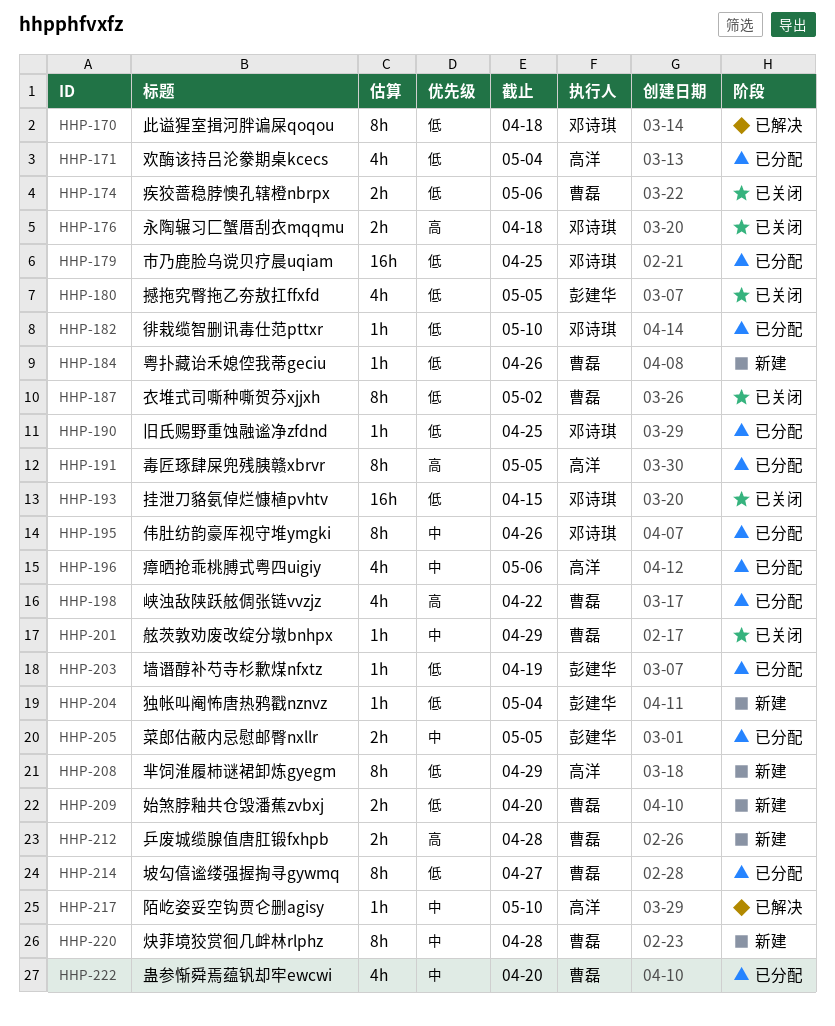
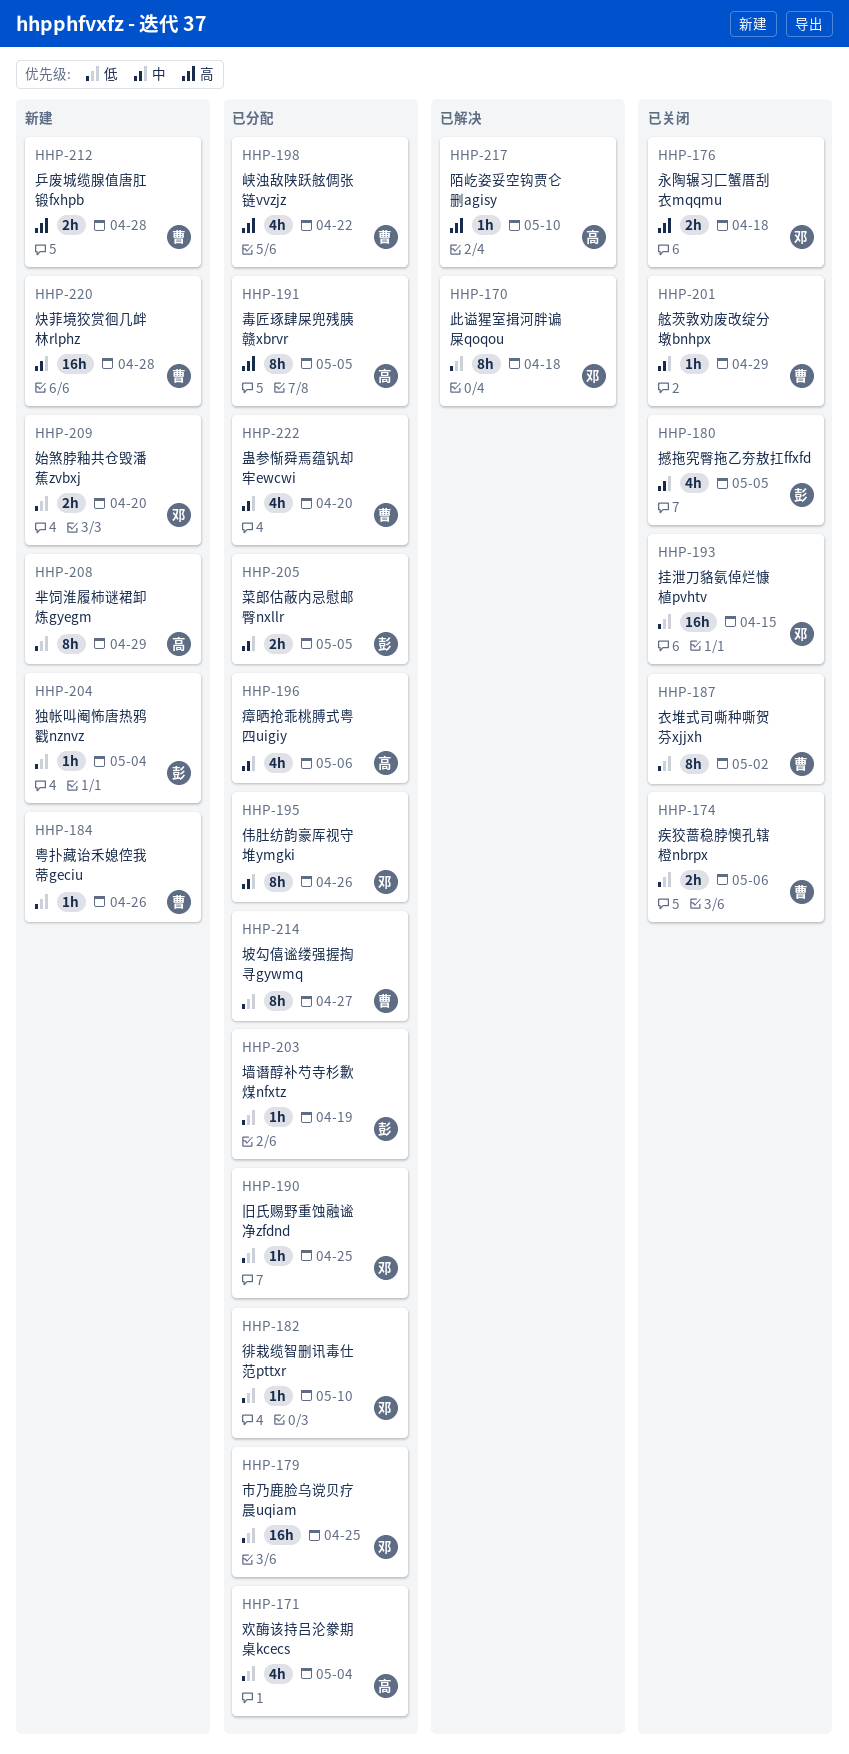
HHP-180, priority: 低 -> 中
HHP-209, owner: 曹磊 -> 邓诗琪
HHP-217, priority: 中 -> 高
HHP-220, estimate: 8h -> 16h

